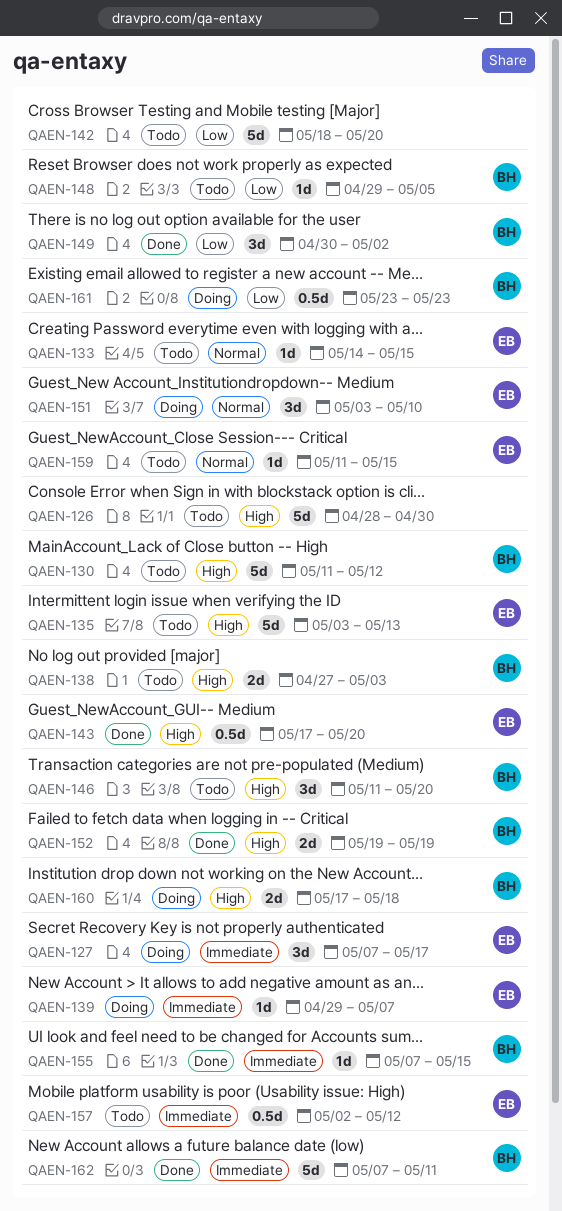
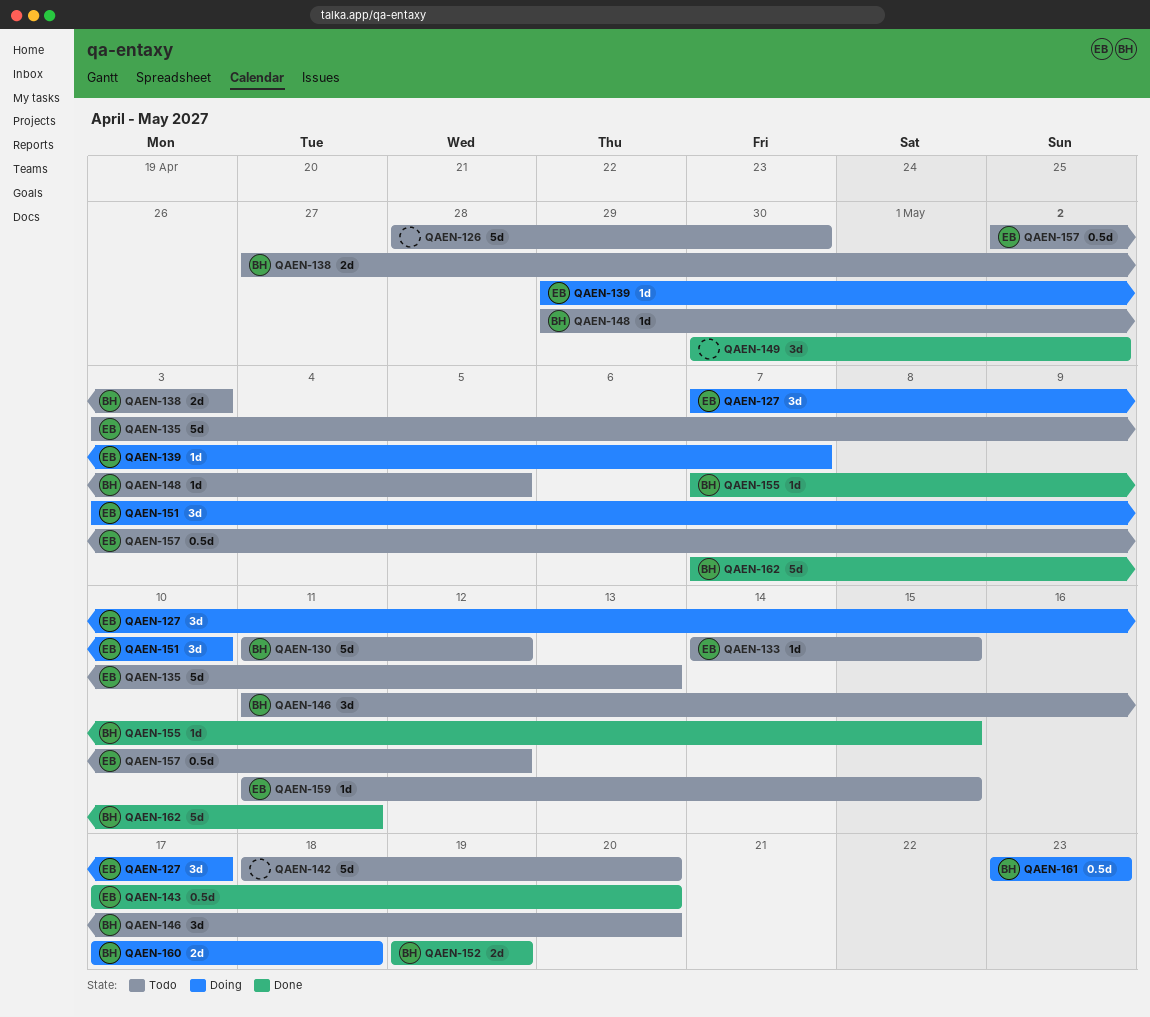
QAEN-149, owner: BH -> none

